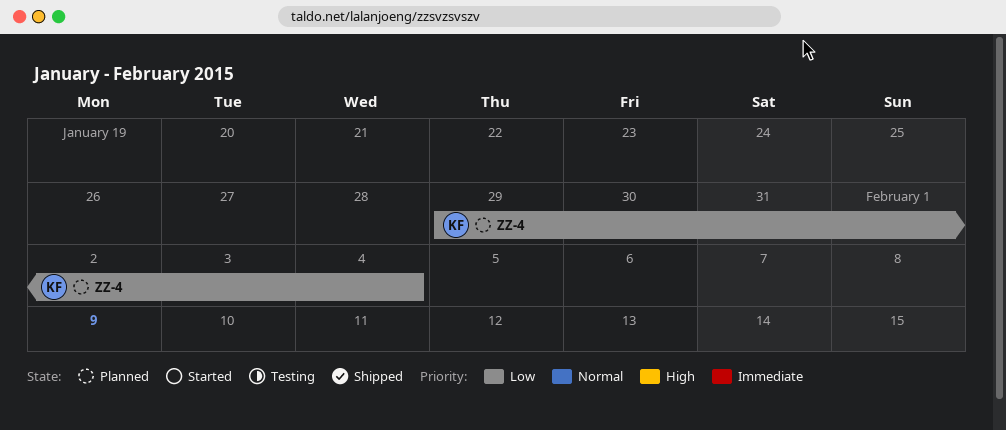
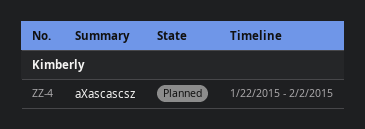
ZZ-4, start: Jan 29 -> Jan 22
ZZ-4, due: Feb 4 -> Feb 2

